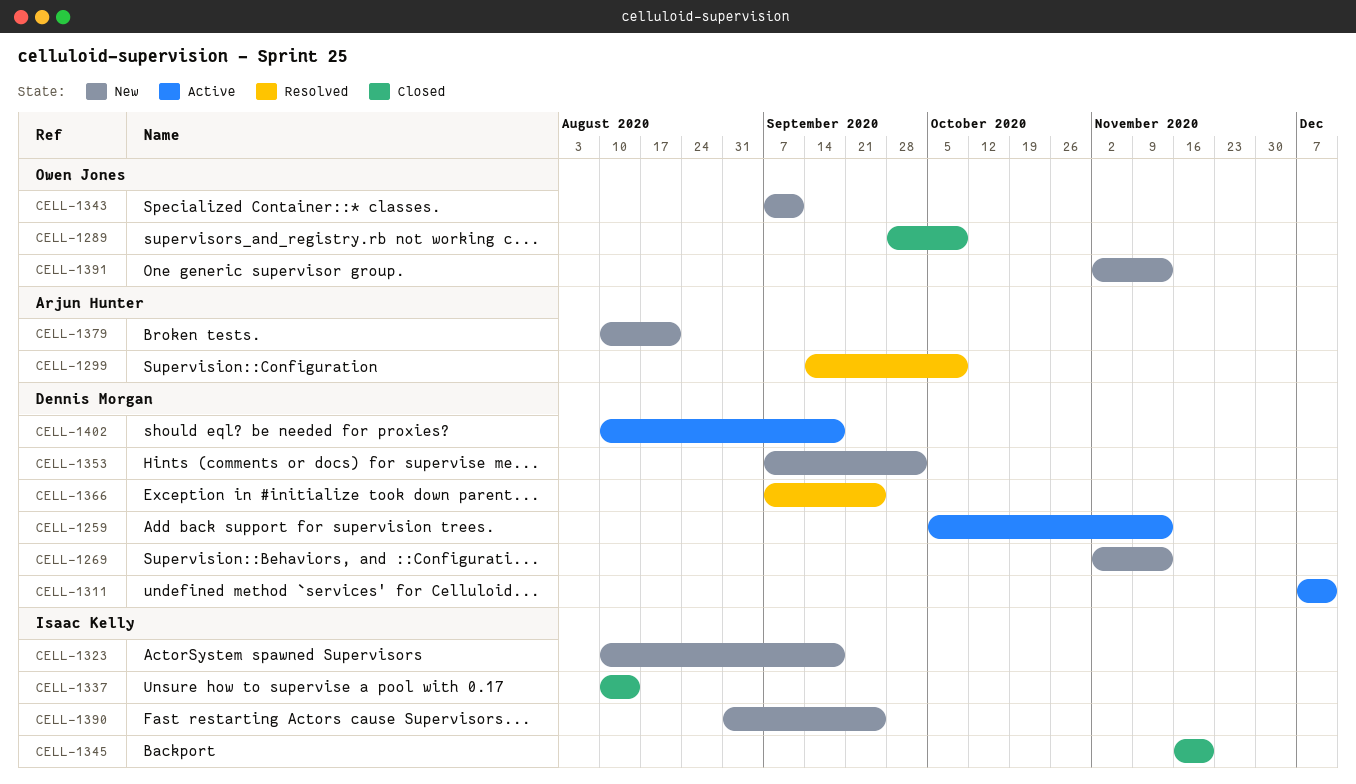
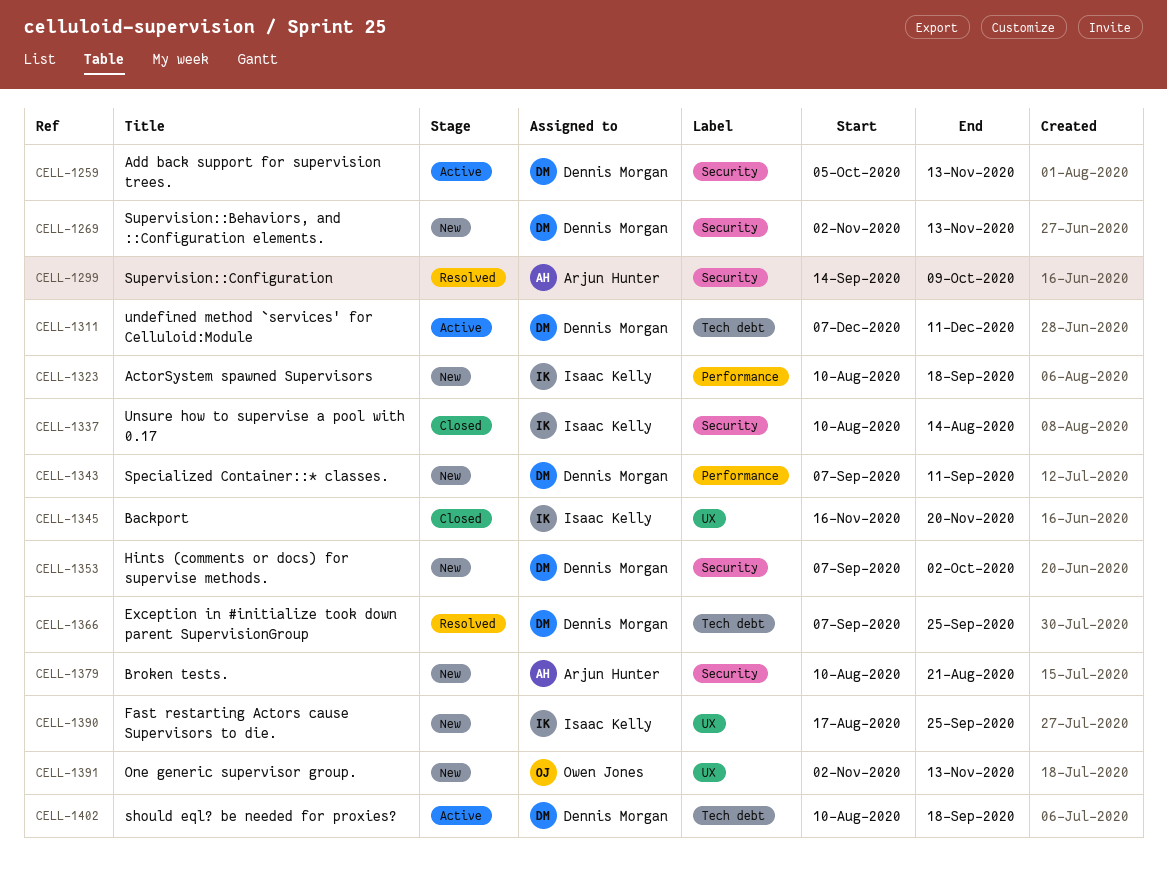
CELL-1289: present -> none
CELL-1343, owner: Owen Jones -> Dennis Morgan
CELL-1390, start: Aug 31 -> Aug 17

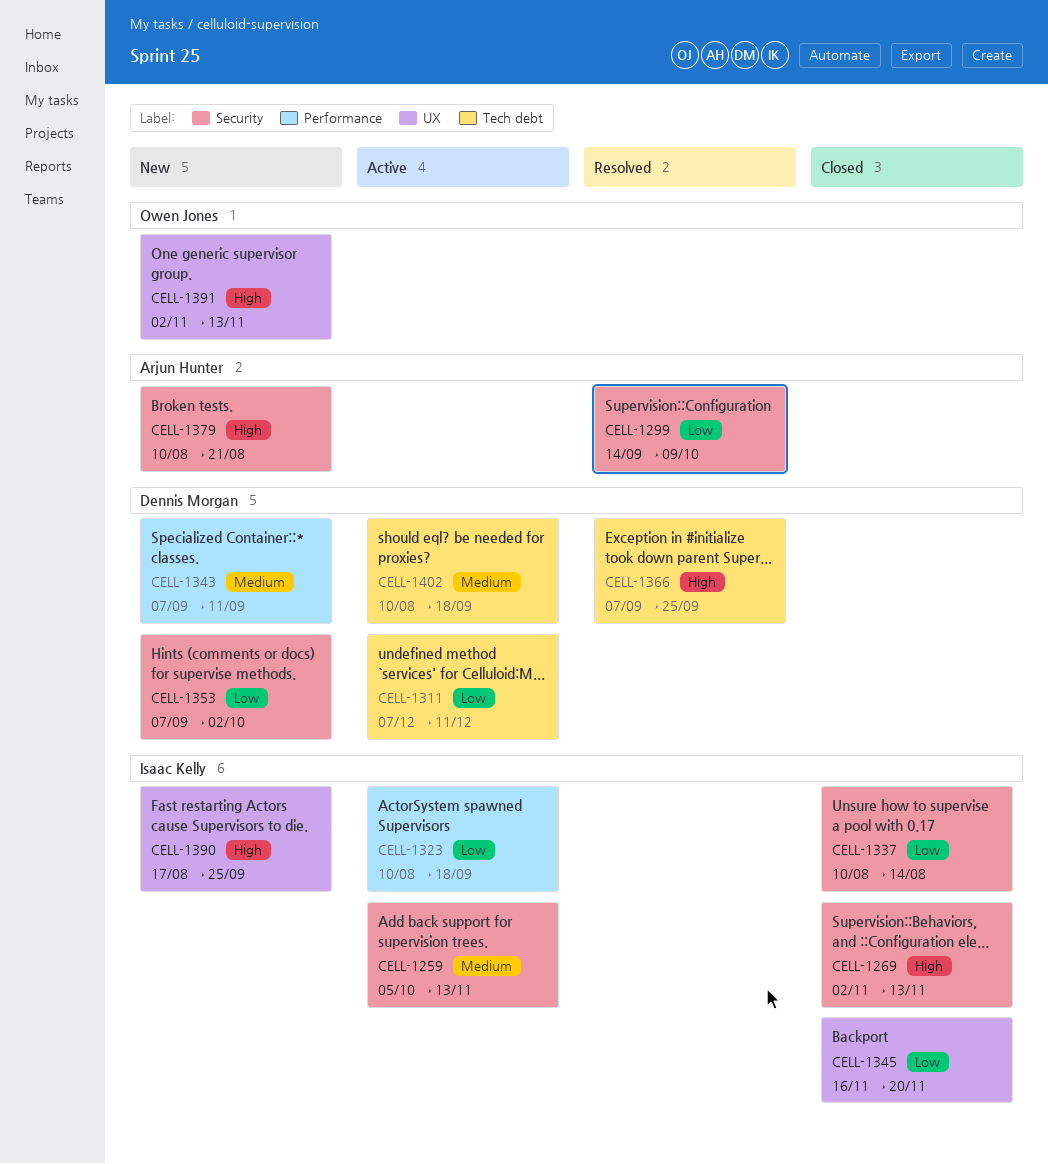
CELL-1259, owner: Dennis Morgan -> Isaac Kelly
CELL-1269, status: New -> Closed
CELL-1269, owner: Dennis Morgan -> Isaac Kelly
CELL-1323, status: New -> Active

